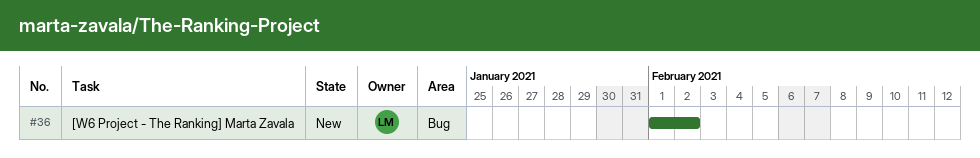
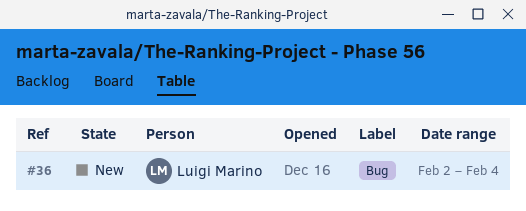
#36, start: Feb 1 -> Feb 2
#36, due: Feb 2 -> Feb 4

